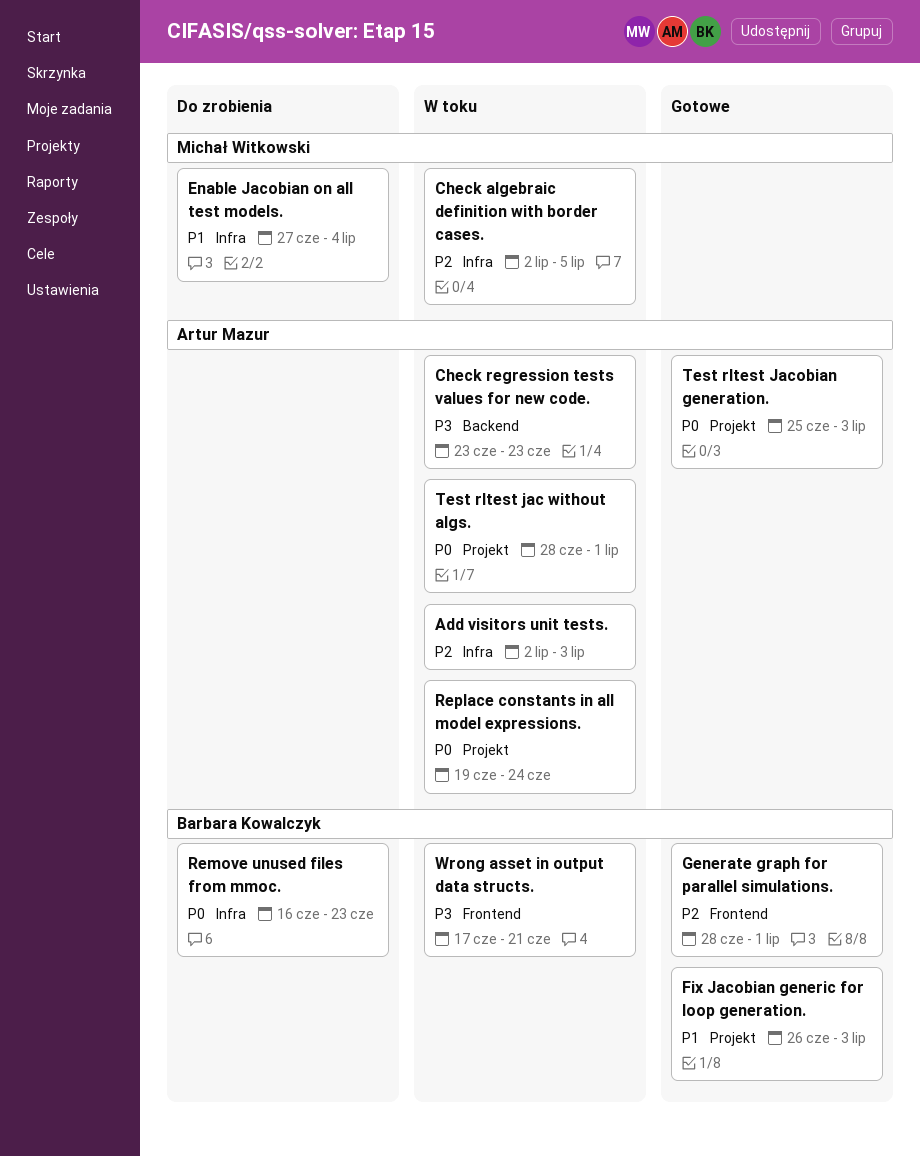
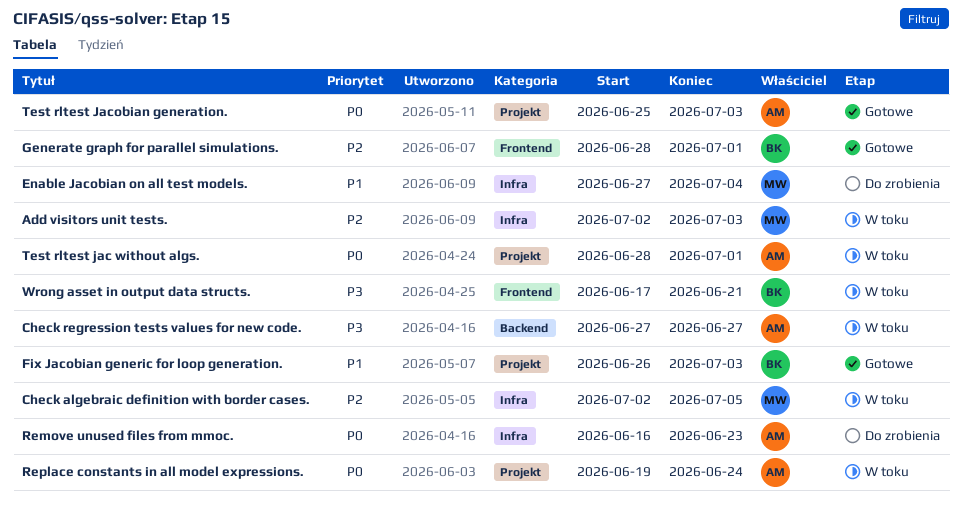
Add visitors unit tests., owner: Artur Mazur -> Michał Witkowski
Check regression tests values for new code., start: Jun 23 -> Jun 27
Check regression tests values for new code., due: Jun 23 -> Jun 27
Remove unused files from mmoc., owner: Barbara Kowalczyk -> Artur Mazur

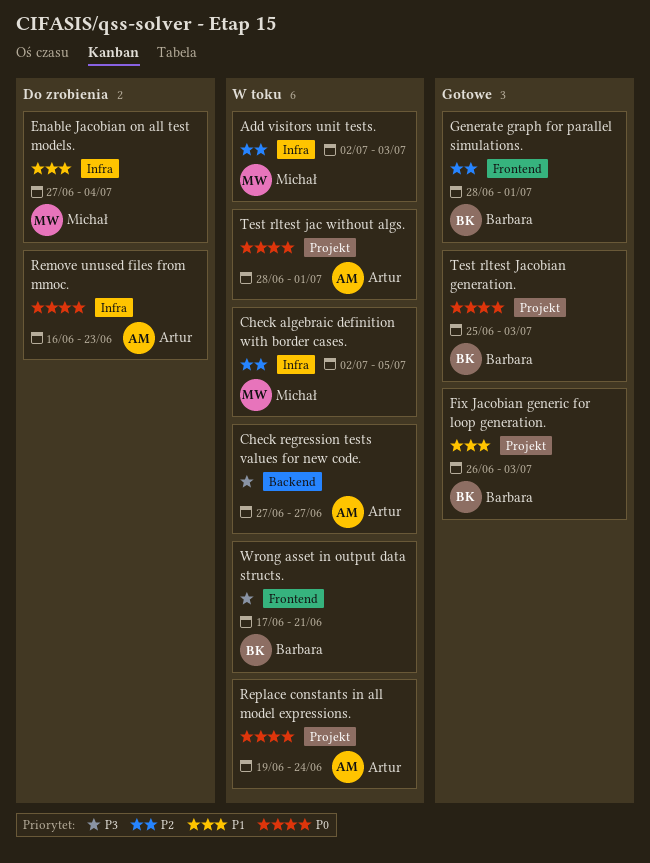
Test rltest Jacobian generation., owner: Artur -> Barbara

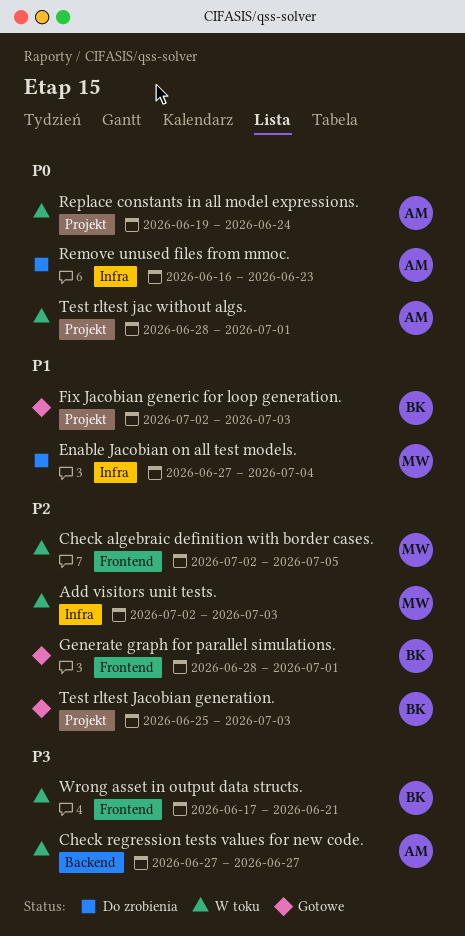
Check algebraic definition with border cases., label: Infra -> Frontend
Fix Jacobian generic for loop generation., start: Jun 26 -> Jul 2
Test rltest Jacobian generation., priority: P0 -> P2

